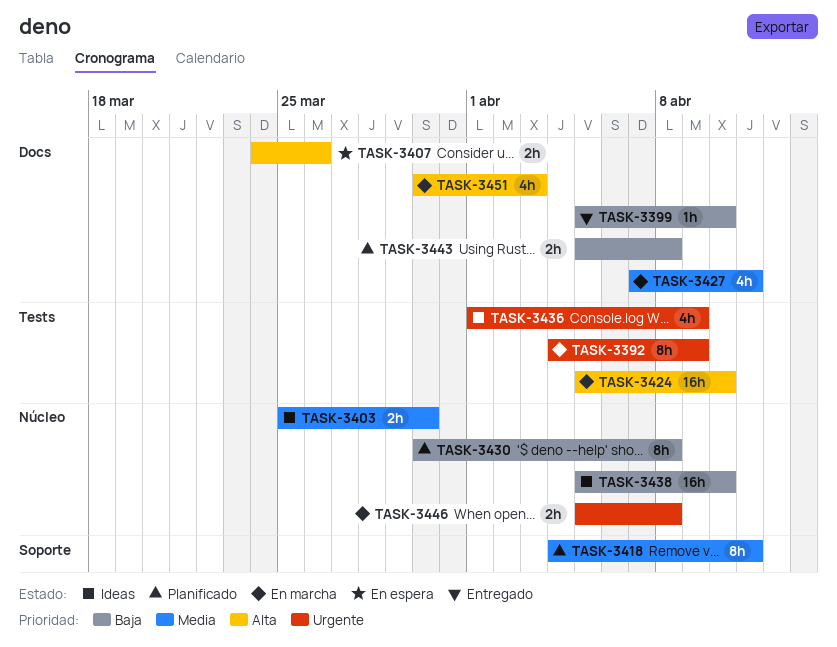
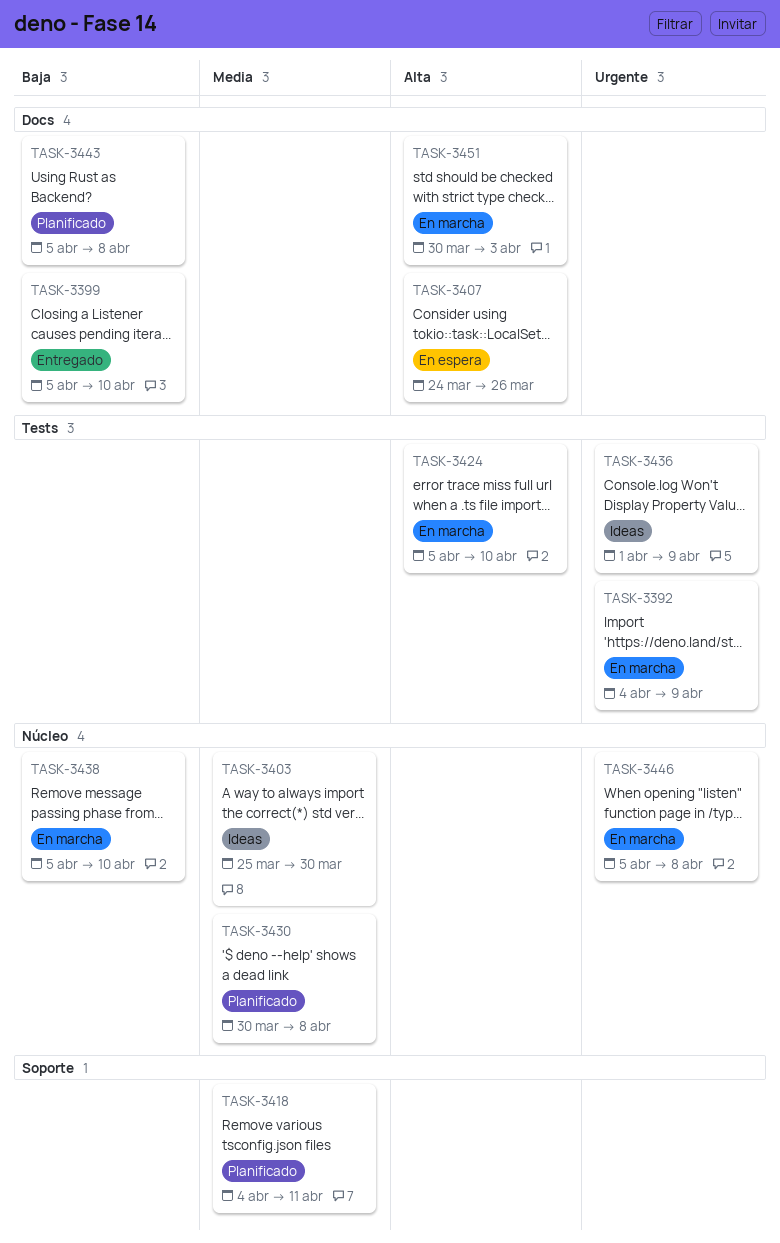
TASK-3427: present -> none
TASK-3430, priority: Baja -> Media
TASK-3438, status: Ideas -> En marcha

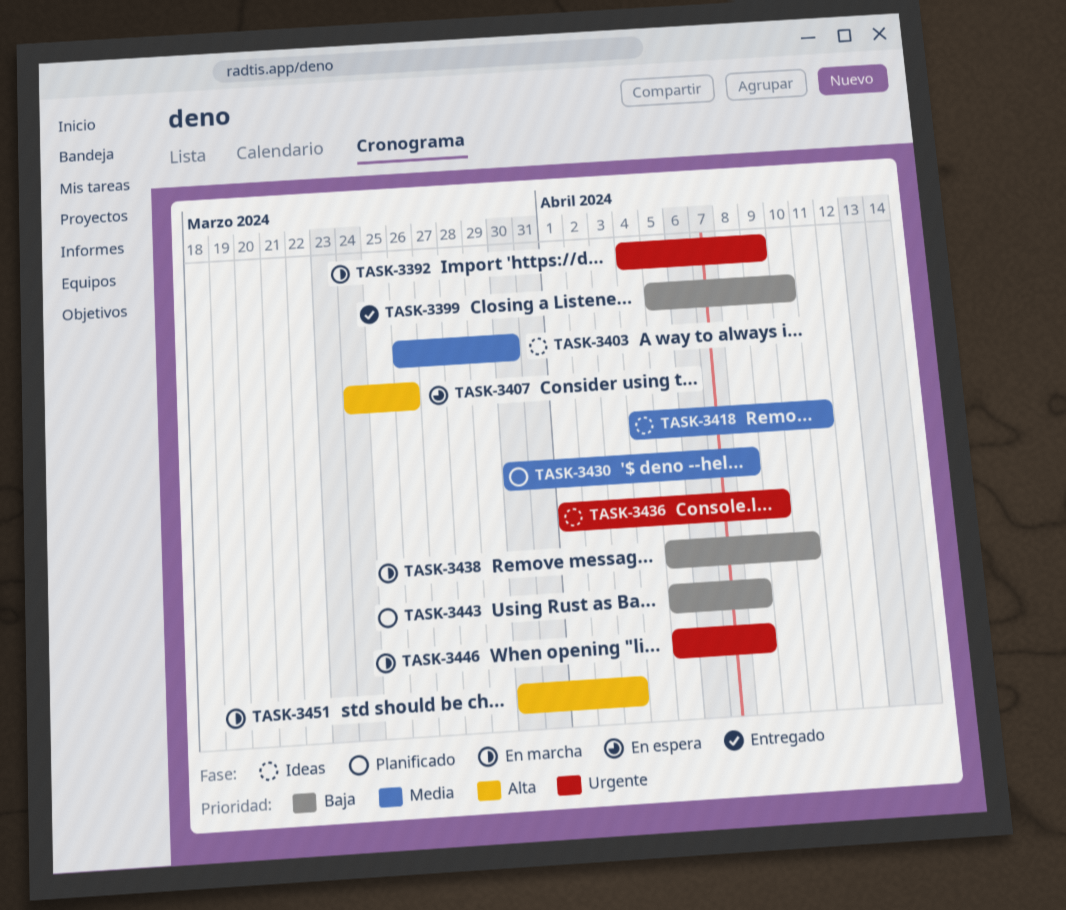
TASK-3403, start: Mar 25 -> Mar 26
TASK-3418, status: Planificado -> Ideas
TASK-3424: present -> none

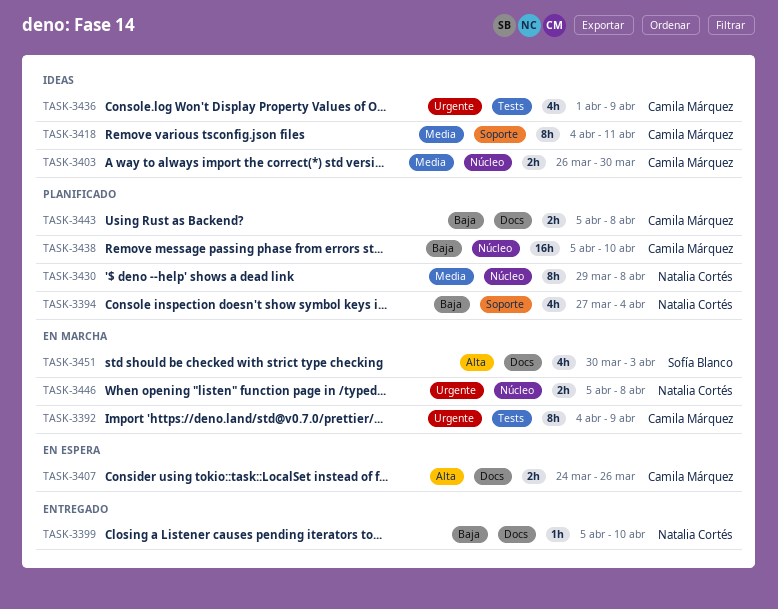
TASK-3394: none -> present
TASK-3430, start: Mar 30 -> Mar 29
TASK-3438, status: En marcha -> Planificado

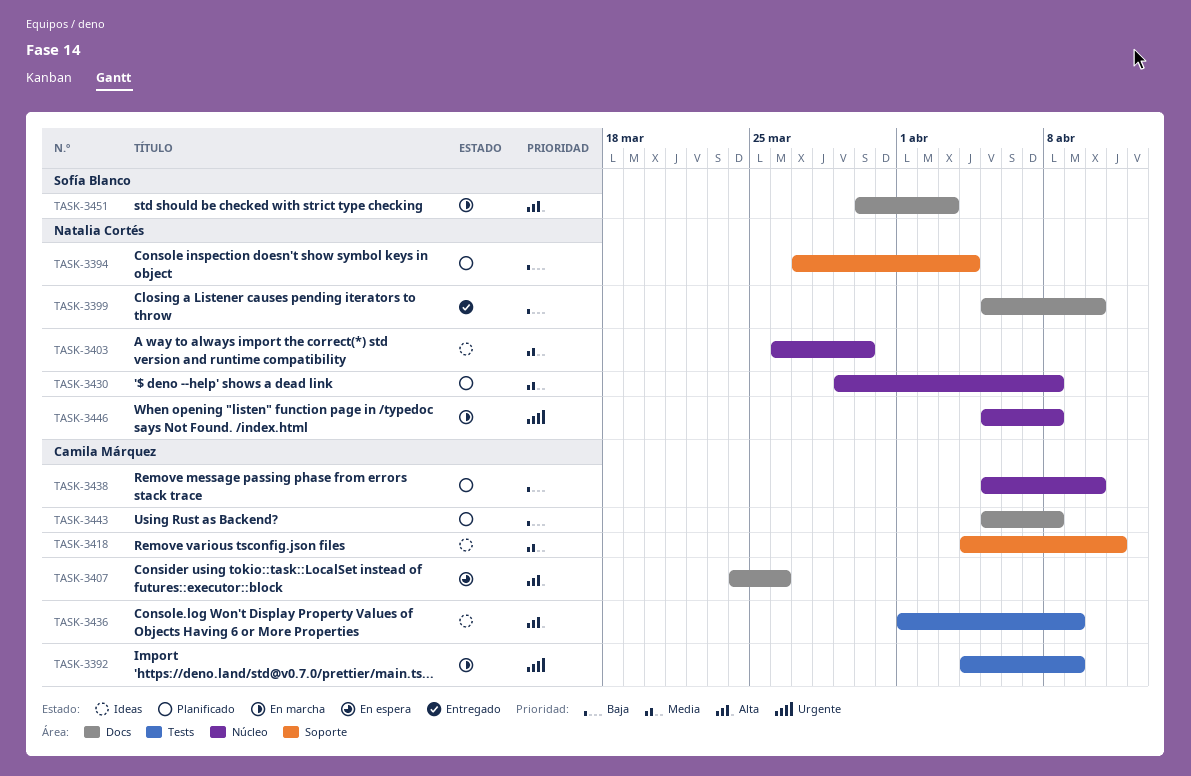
TASK-3403, owner: Camila Márquez -> Natalia Cortés
TASK-3436, priority: Urgente -> Alta

